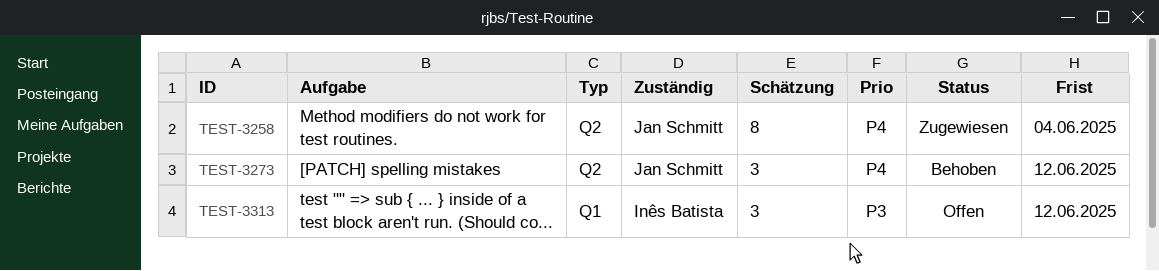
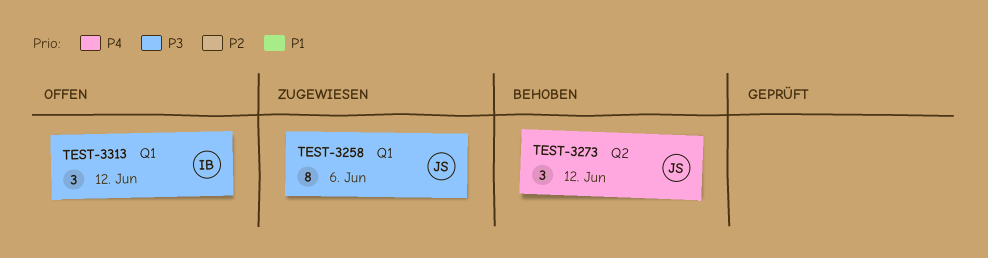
TEST-3258, priority: P4 -> P3
TEST-3258, label: Q2 -> Q1
TEST-3258, due: Jun 4 -> Jun 6

